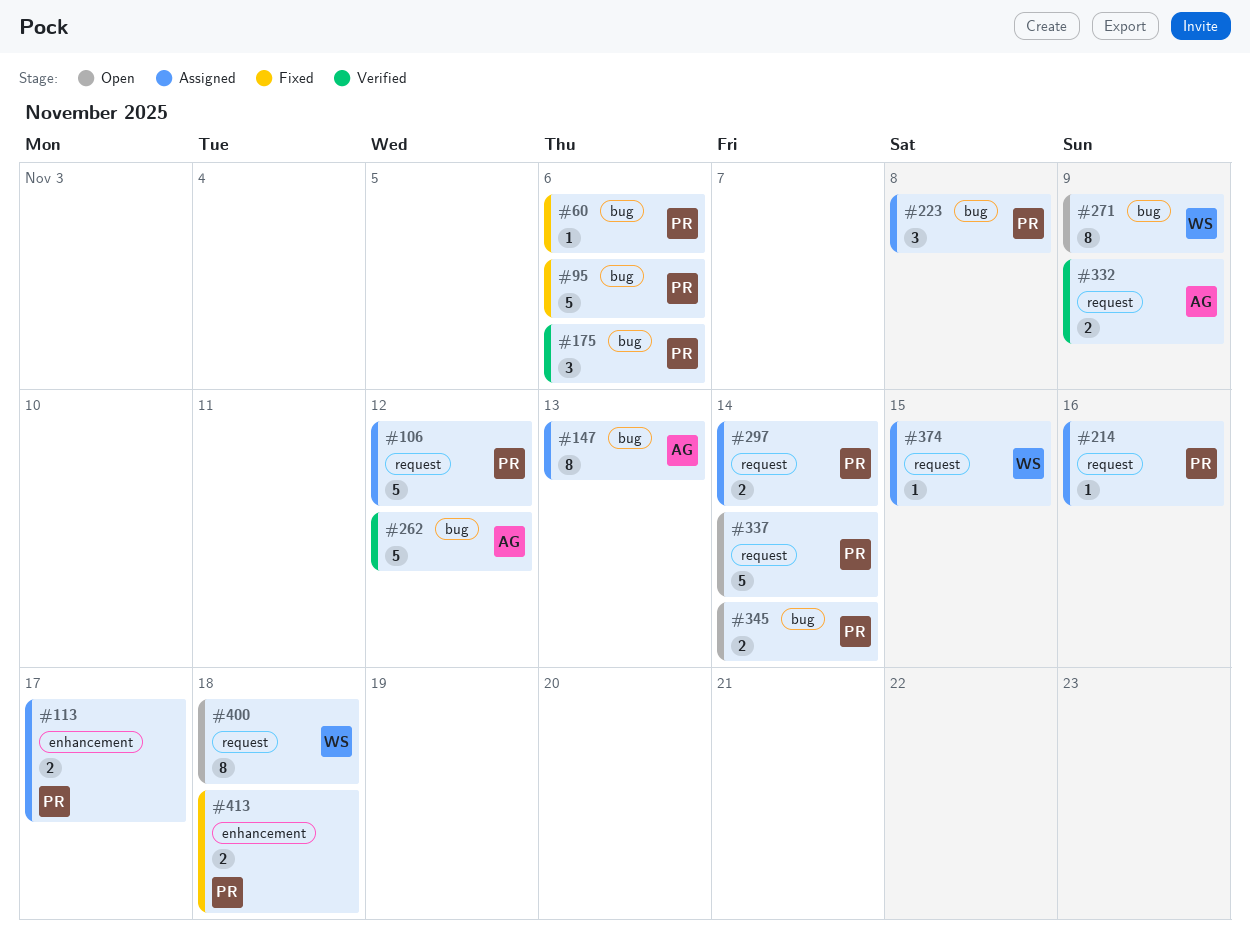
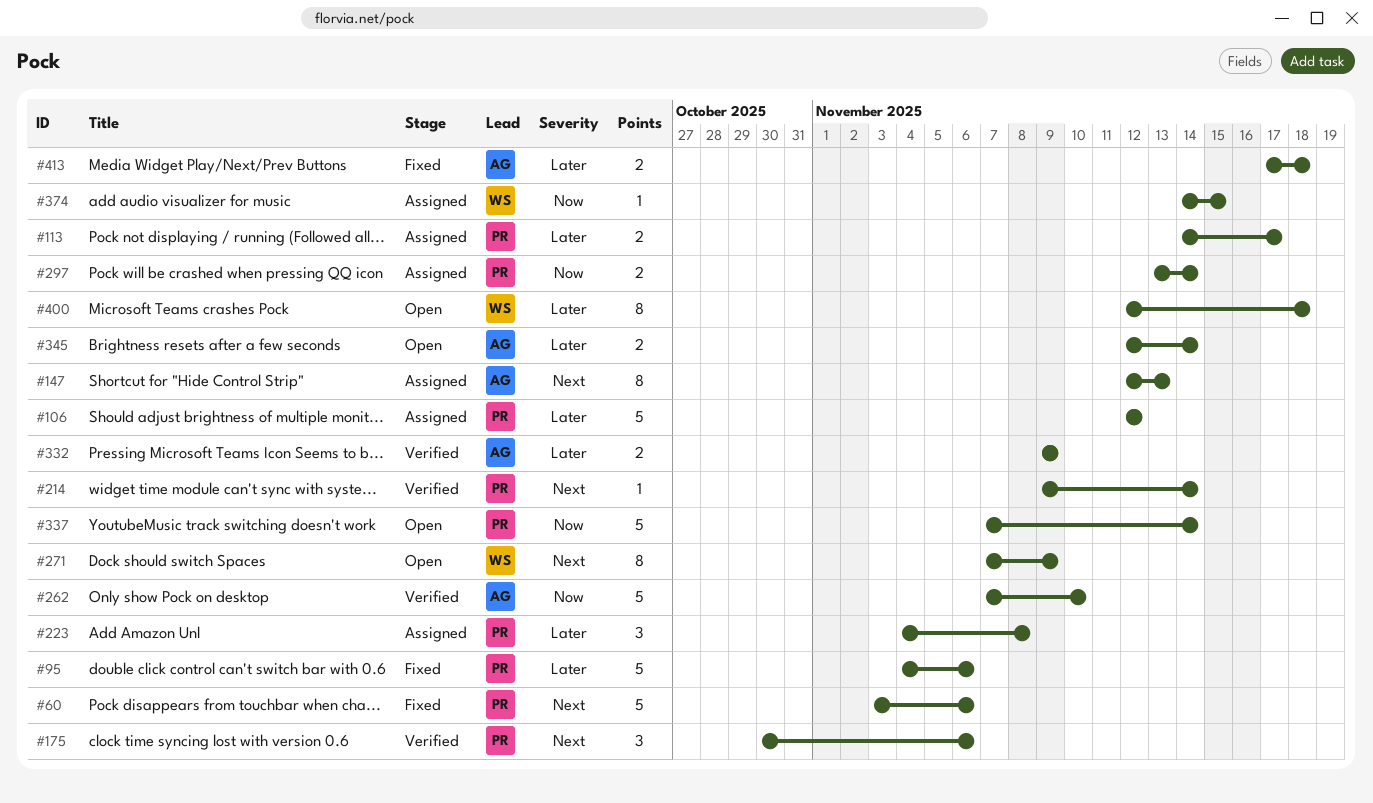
#60, estimate: 1 -> 5
#214, status: Assigned -> Verified
#214, due: Nov 16 -> Nov 14
#262, due: Nov 12 -> Nov 10
#345, owner: PR -> AG
#413, owner: PR -> AG

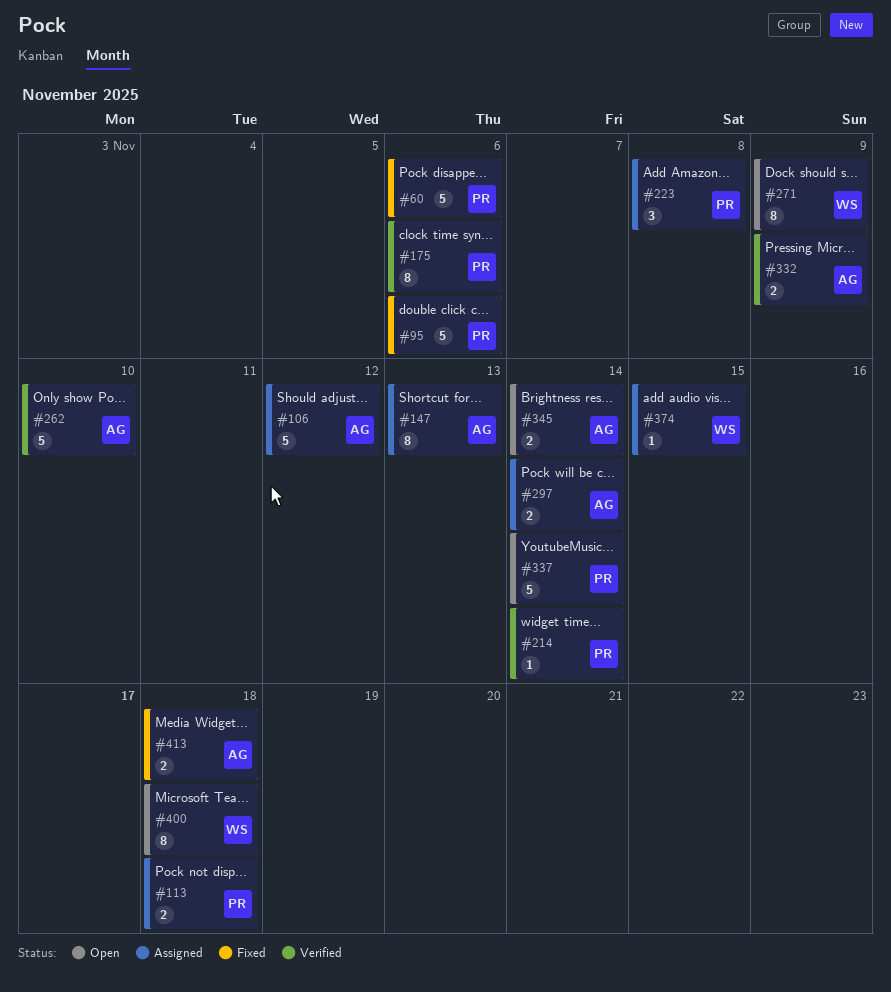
#106, owner: PR -> AG
#113, due: Nov 17 -> Nov 18
#175, estimate: 3 -> 8
#297, owner: PR -> AG

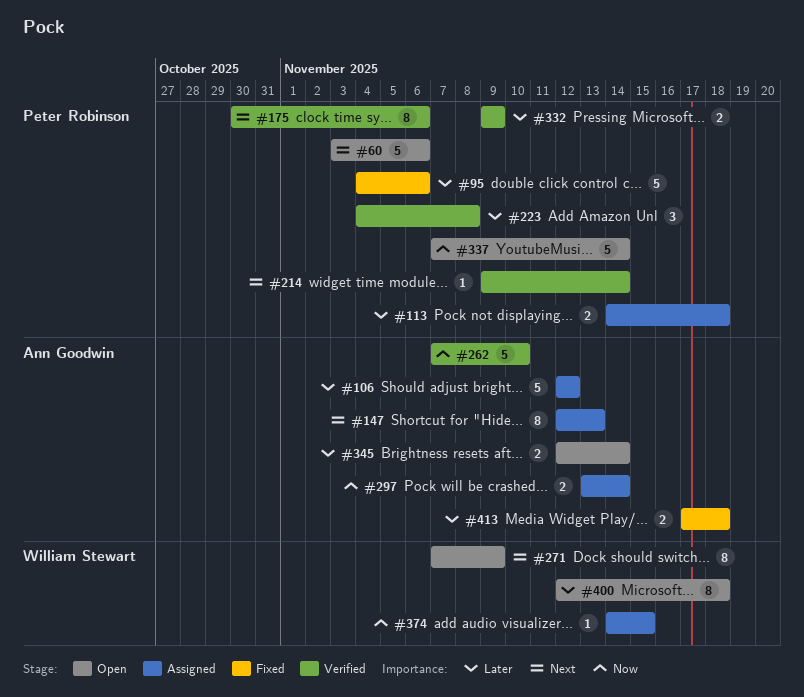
#60, status: Fixed -> Open
#223, status: Assigned -> Verified
#332, owner: Ann Goodwin -> Peter Robinson

